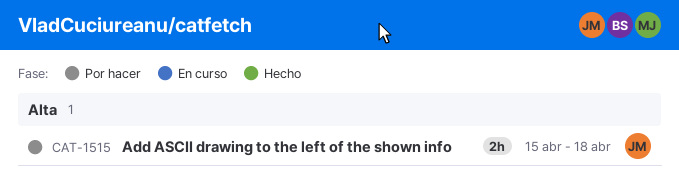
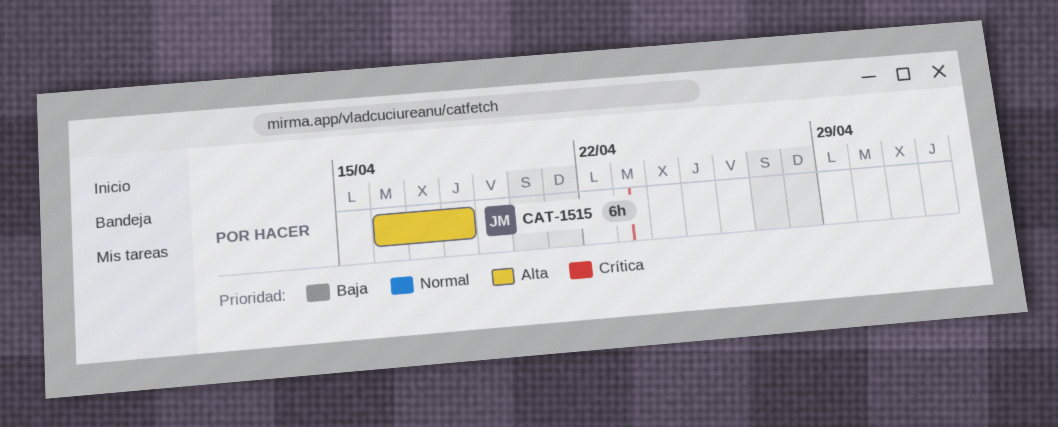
CAT-1515, estimate: 2h -> 6h
CAT-1515, start: Apr 15 -> Apr 16

